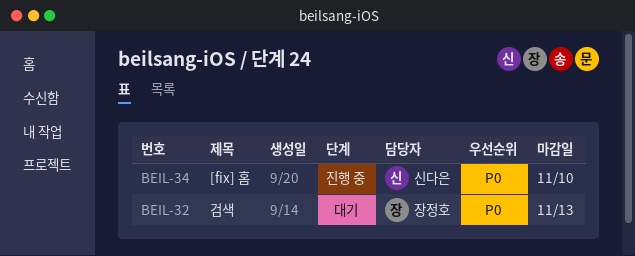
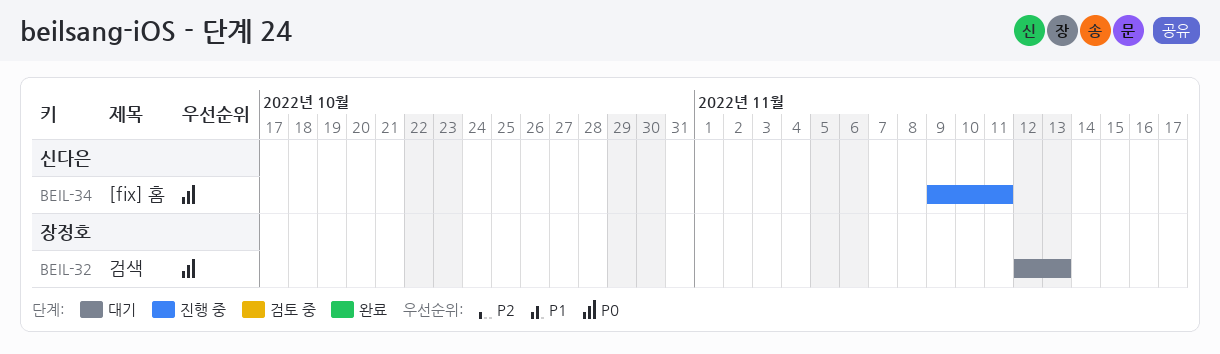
BEIL-34, due: Nov 10 -> Nov 11

